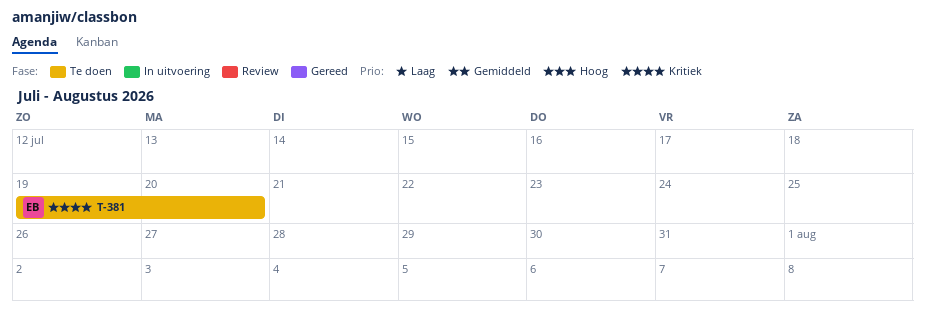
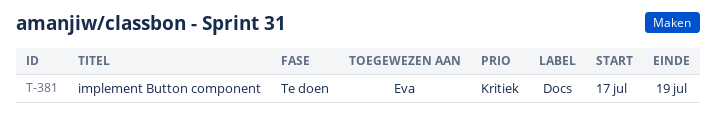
T-381, start: Jul 19 -> Jul 17
T-381, due: Jul 20 -> Jul 19

